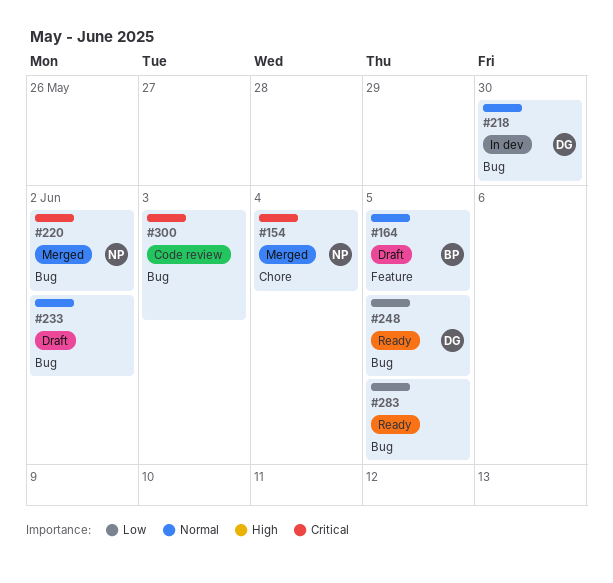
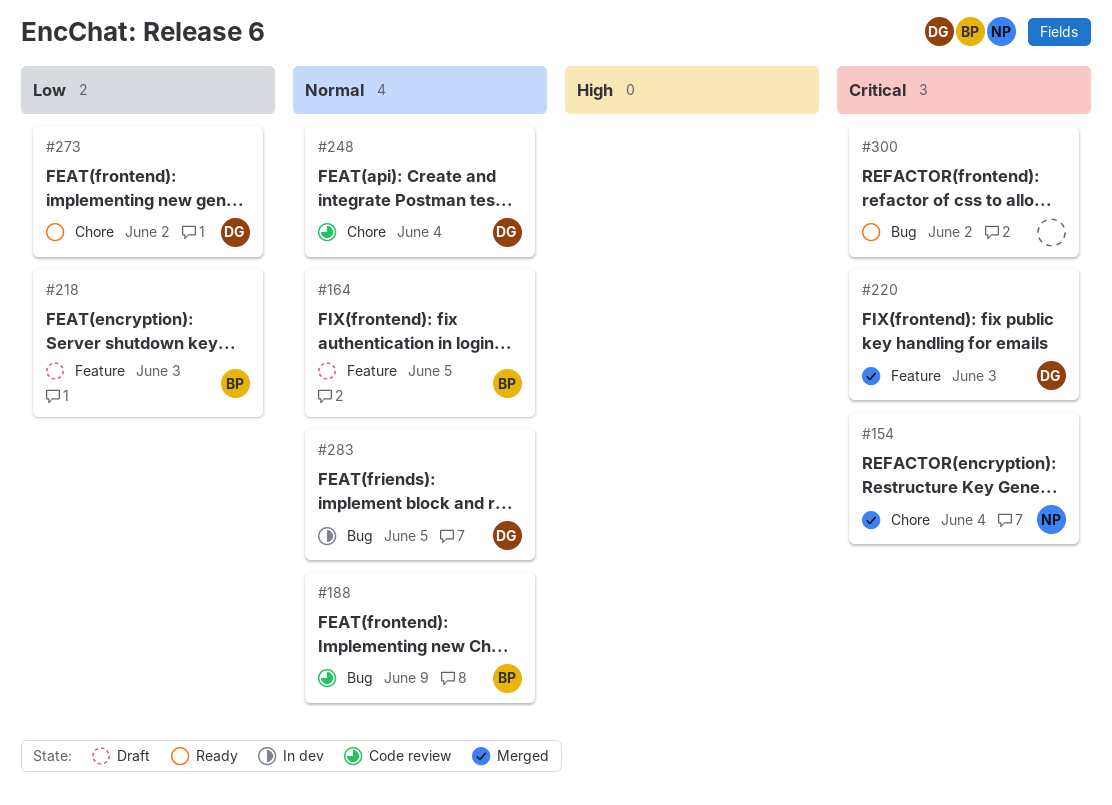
#188: none -> present
#218, status: In dev -> Draft
#218, owner: DG -> BP
#218, priority: Normal -> Low
#218, label: Bug -> Feature
#218, due: May 30 -> Jun 3
#220, owner: NP -> DG
#220, label: Bug -> Feature
#220, due: Jun 2 -> Jun 3
#233: present -> none
#248, status: Ready -> Code review
#248, priority: Low -> Normal
#248, label: Bug -> Chore
#248, due: Jun 5 -> Jun 4
#273: none -> present
#283, status: Ready -> In dev
#283, owner: none -> DG
#283, priority: Low -> Normal
#300, status: Code review -> Ready
#300, due: Jun 3 -> Jun 2

